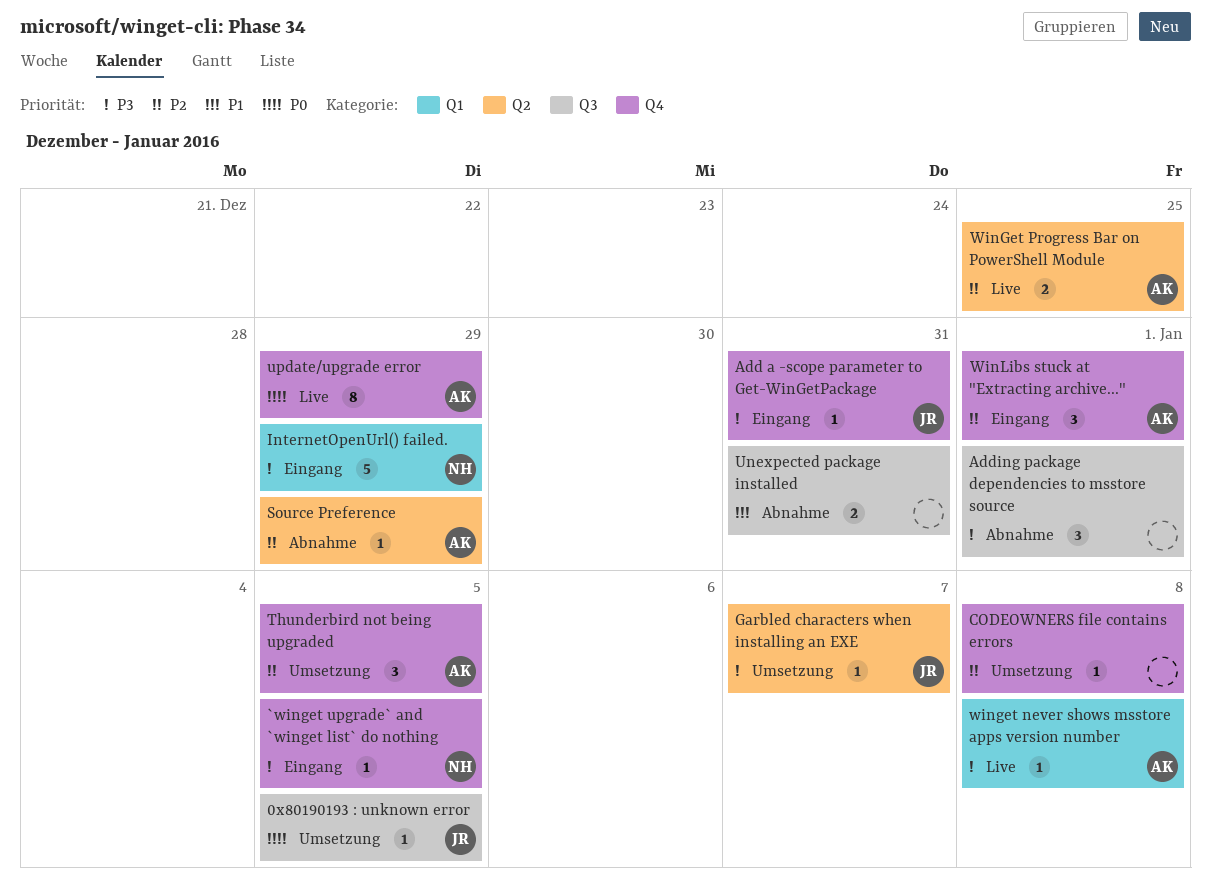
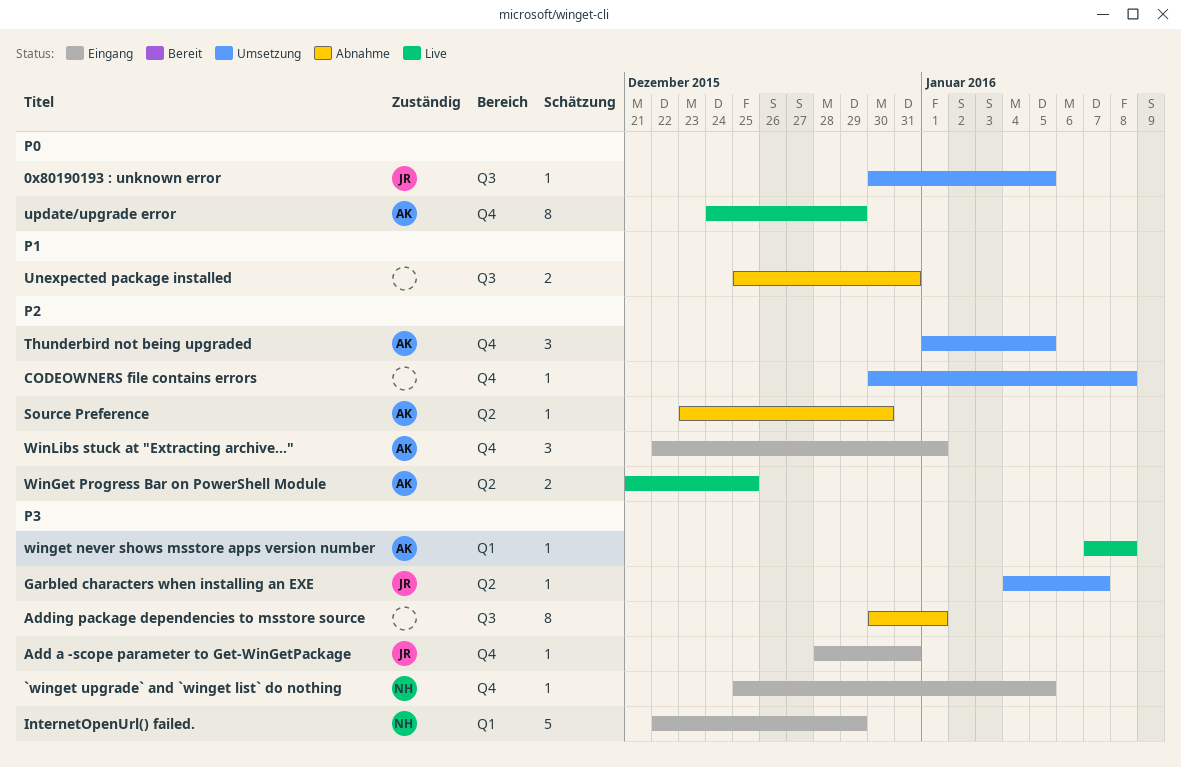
Adding package dependencies to msstore source, estimate: 3 -> 8
Source Preference, due: Dec 29 -> Dec 30

